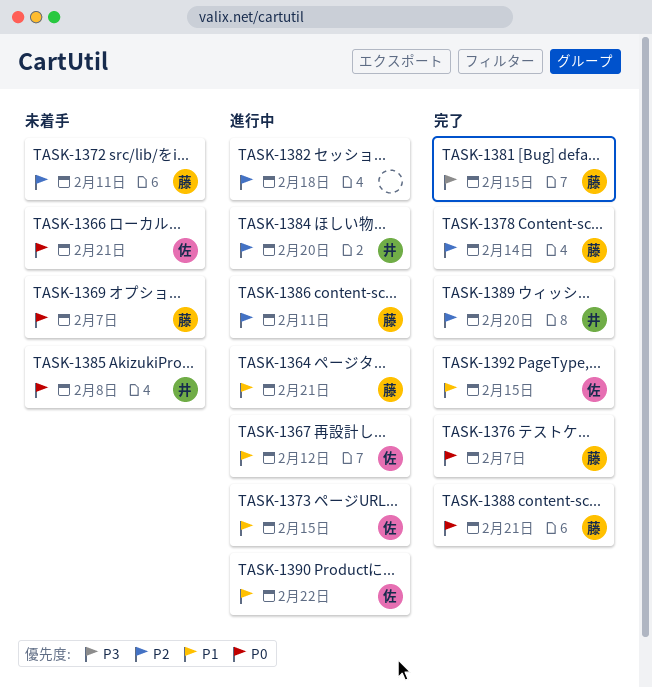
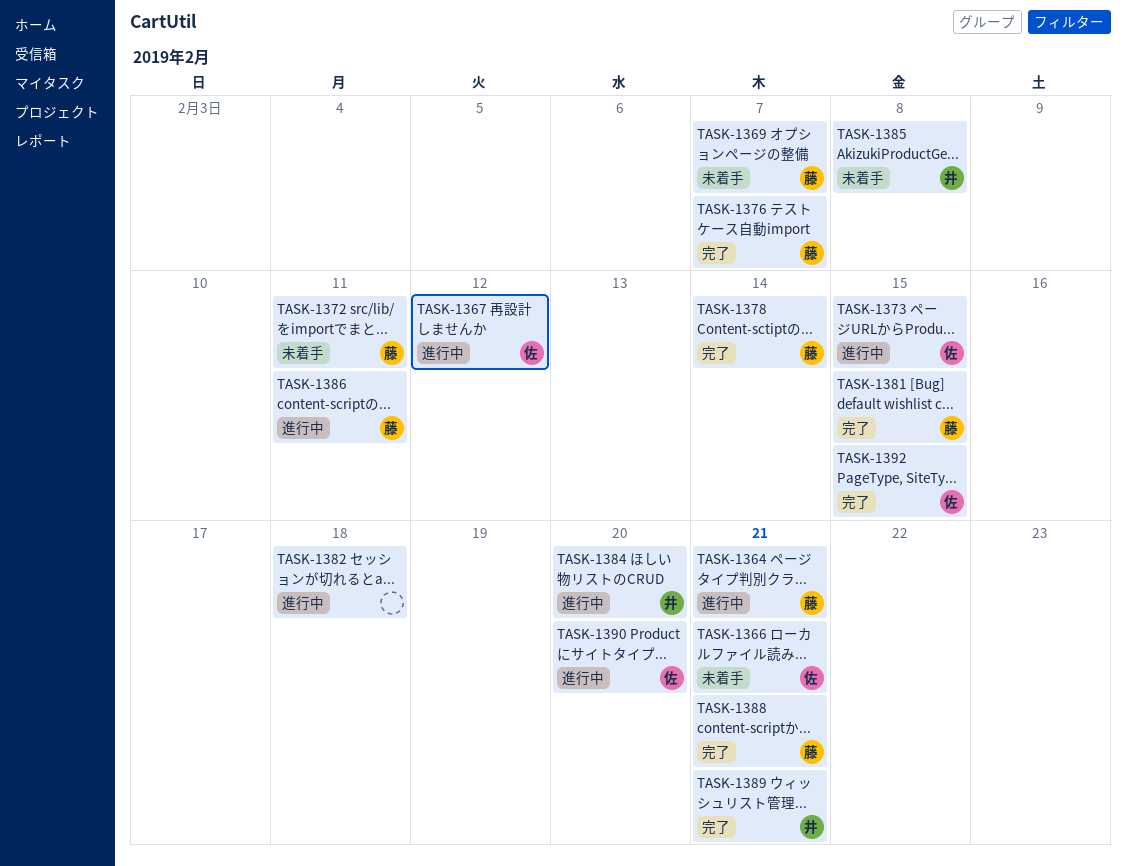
TASK-1389, due: Feb 20 -> Feb 21
TASK-1390, due: Feb 22 -> Feb 20

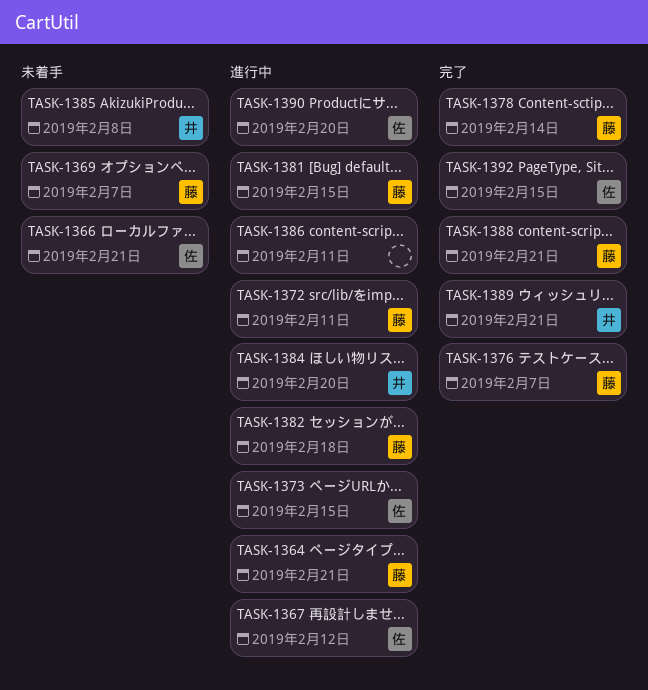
TASK-1372, status: 未着手 -> 進行中
TASK-1381, status: 完了 -> 進行中
TASK-1382, owner: none -> 藤
TASK-1386, owner: 藤 -> none

